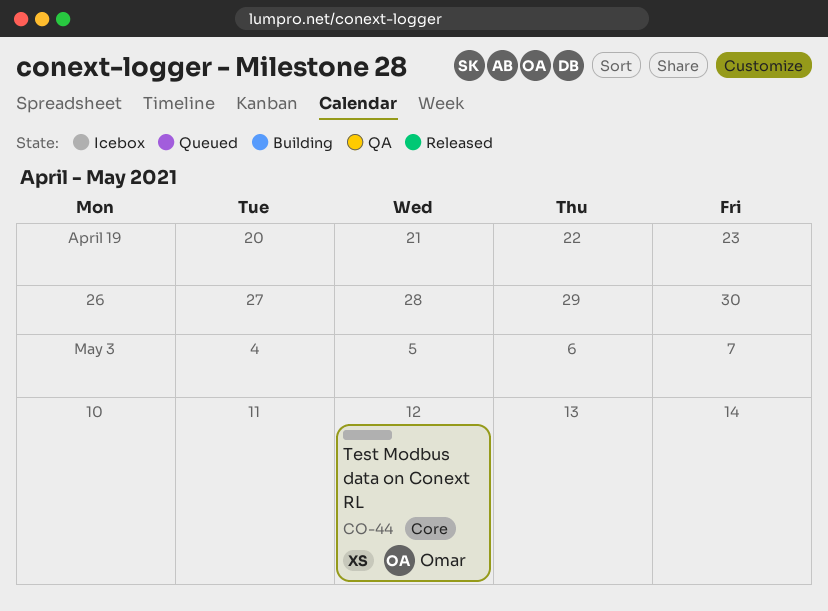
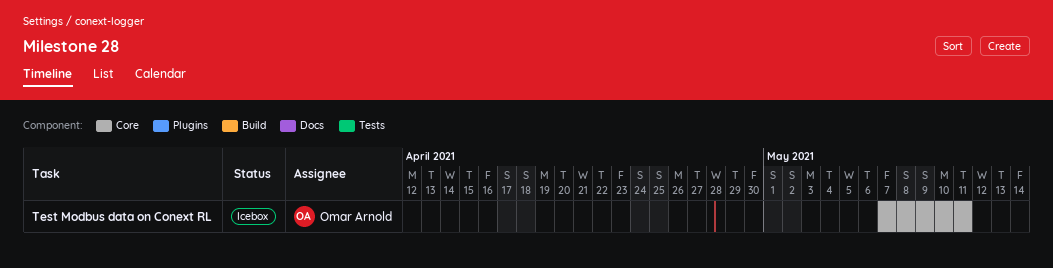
Test Modbus data on Conext RL, due: May 12 -> May 11

